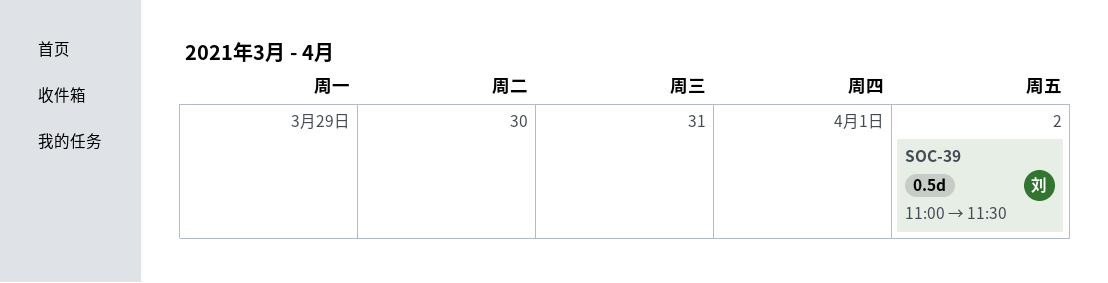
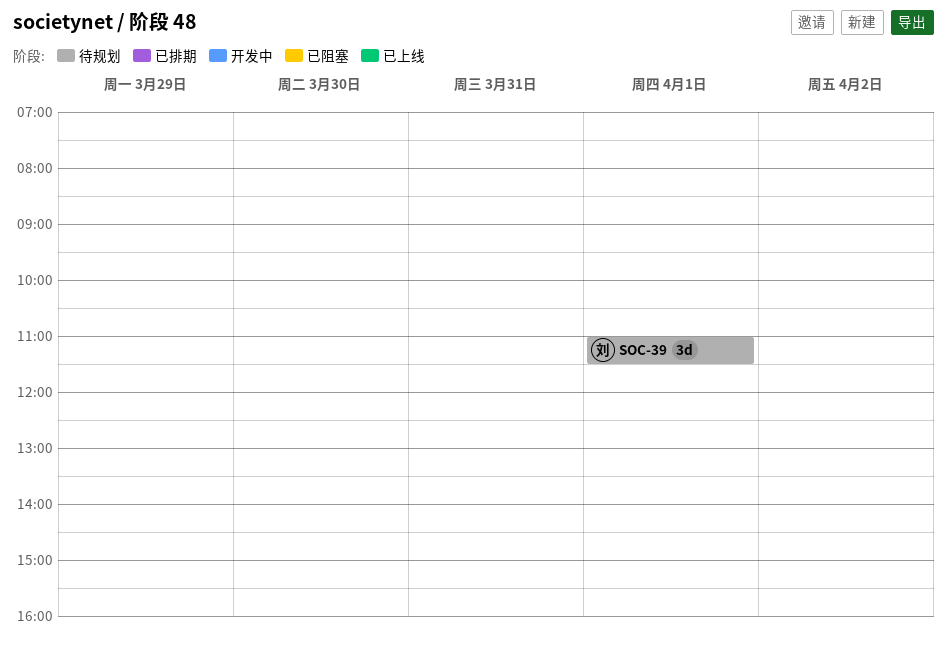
SOC-39, estimate: 0.5d -> 3d
SOC-39, day: Apr 2 -> Apr 1

